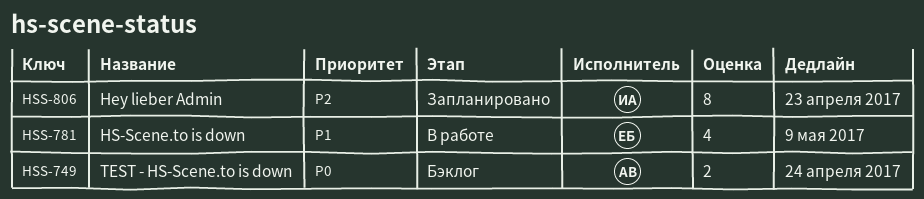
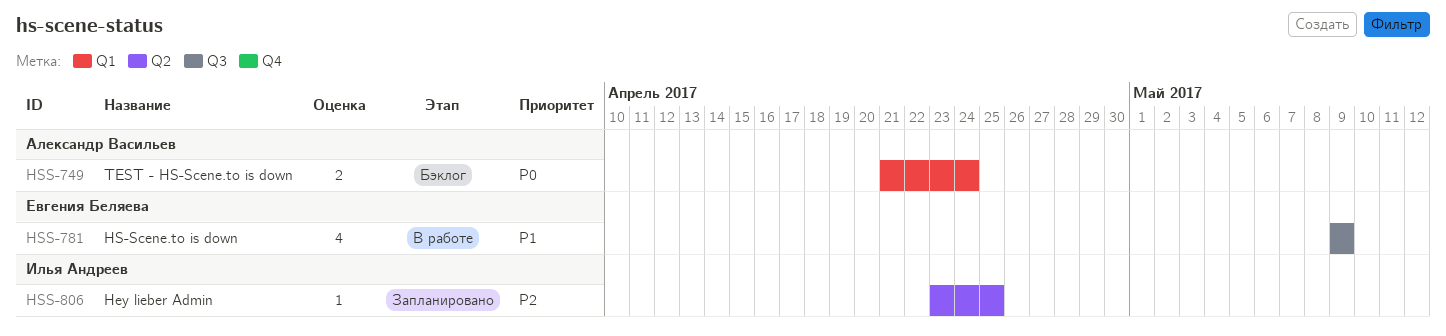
HSS-806, estimate: 8 -> 1
HSS-806, due: Apr 23 -> Apr 25

